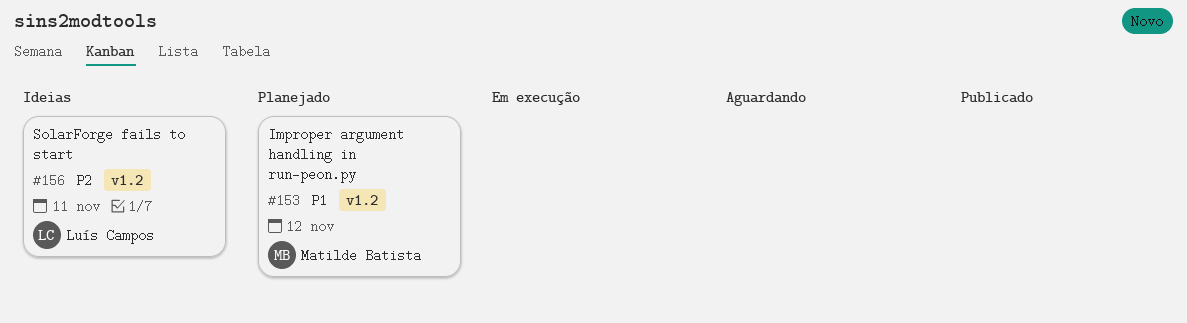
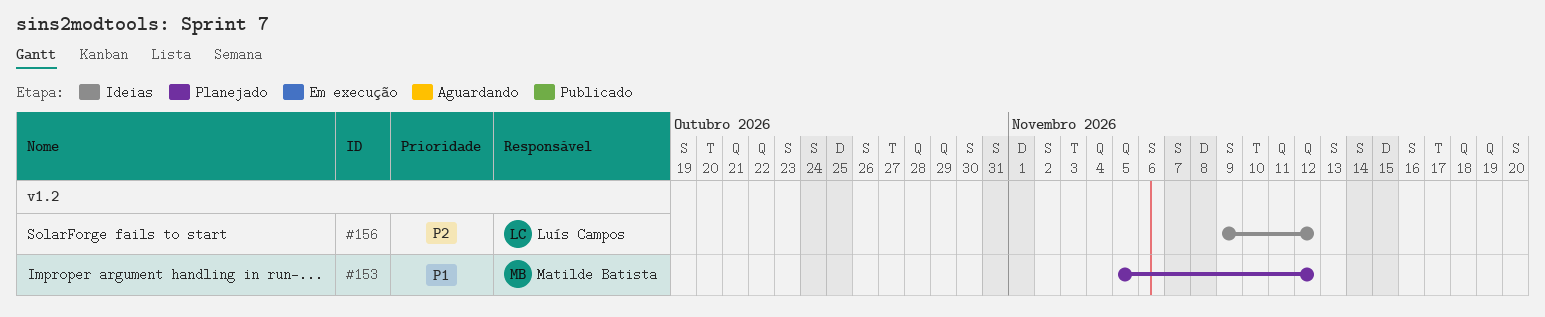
#156, due: Nov 11 -> Nov 12

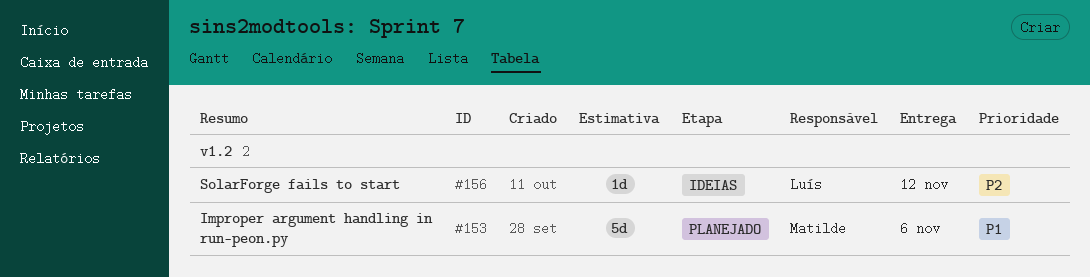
#153, due: Nov 12 -> Nov 6

